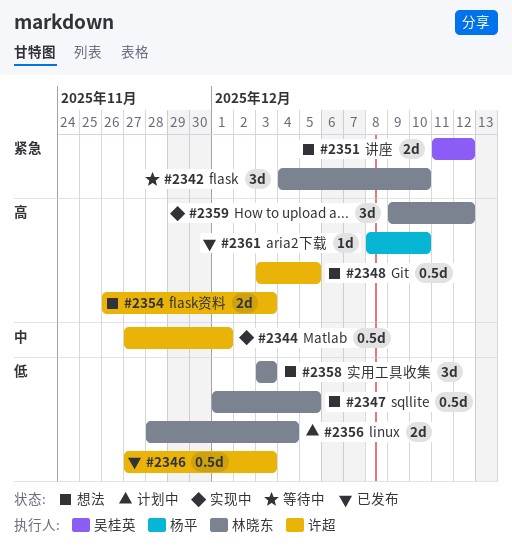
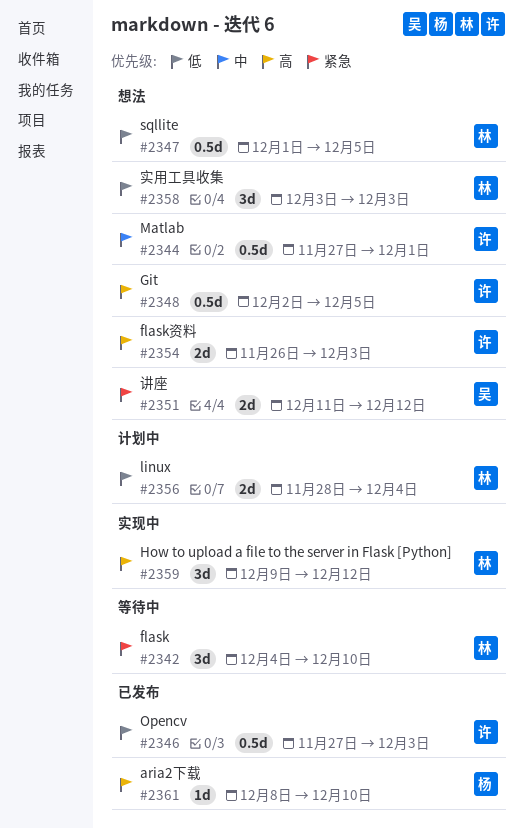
#2344, status: 实现中 -> 想法
#2348, start: Dec 3 -> Dec 2

